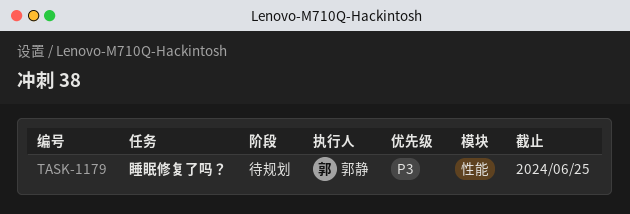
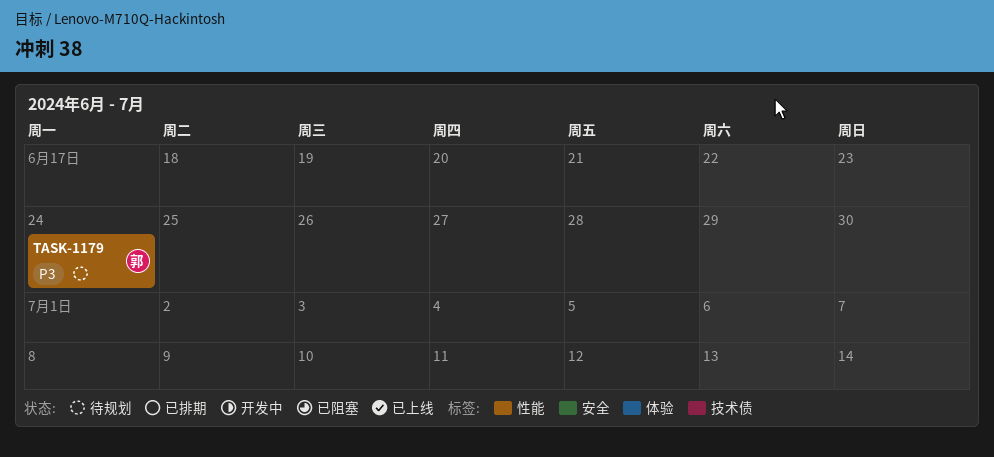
TASK-1179, due: Jun 25 -> Jun 24

